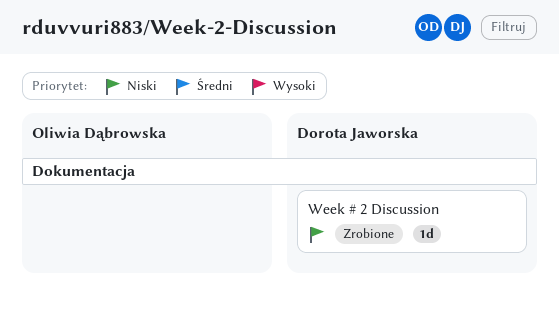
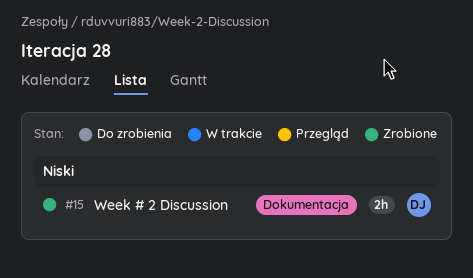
Week # 2 Discussion, estimate: 1d -> 2h

